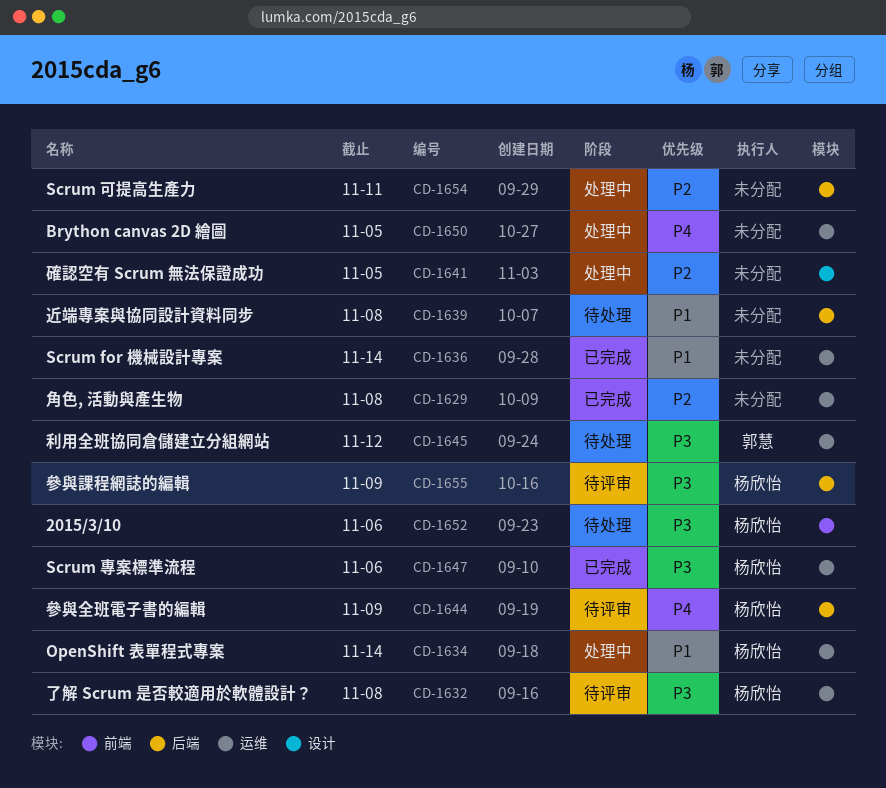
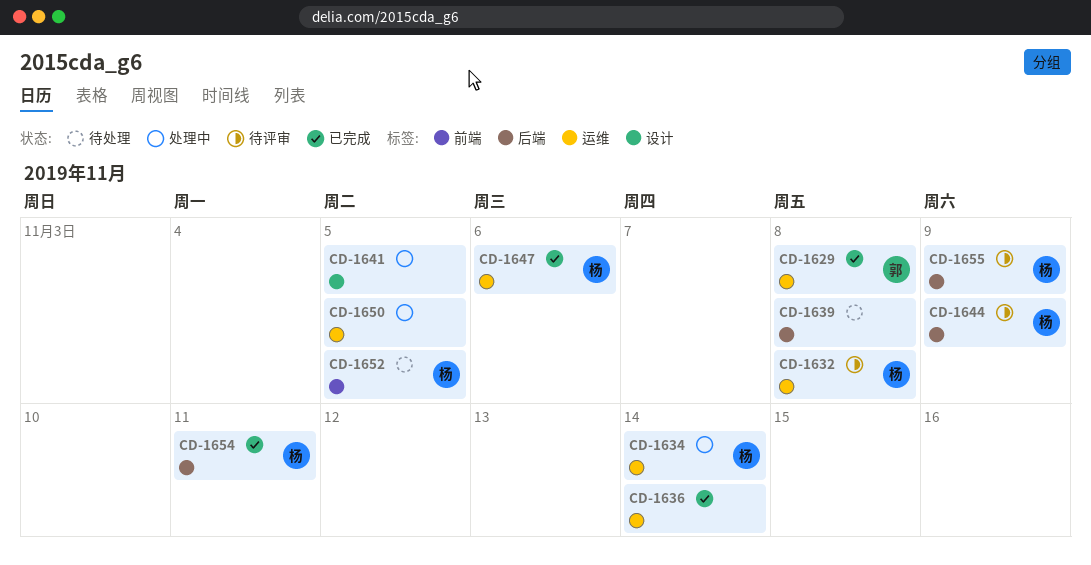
CD-1629, owner: none -> 郭慧
CD-1645: present -> none
CD-1652, due: Nov 6 -> Nov 5
CD-1654, status: 处理中 -> 已完成
CD-1654, owner: none -> 杨欣怡

